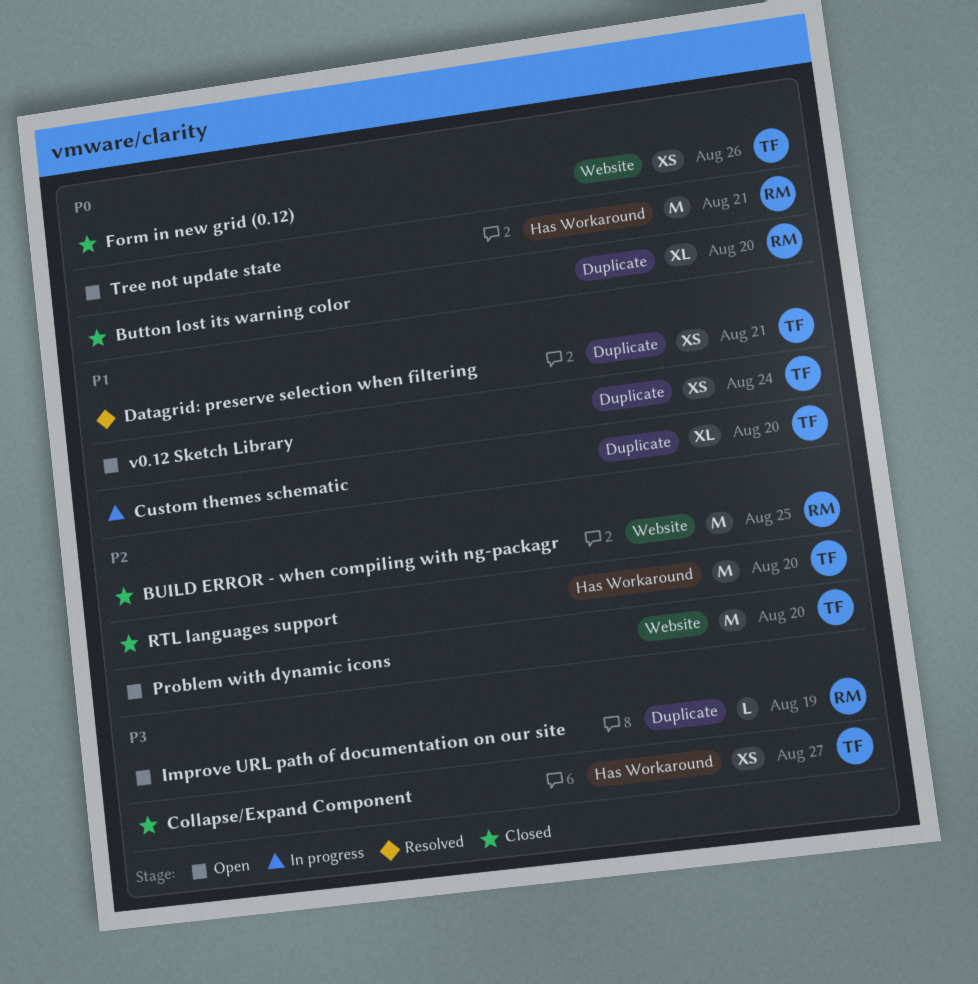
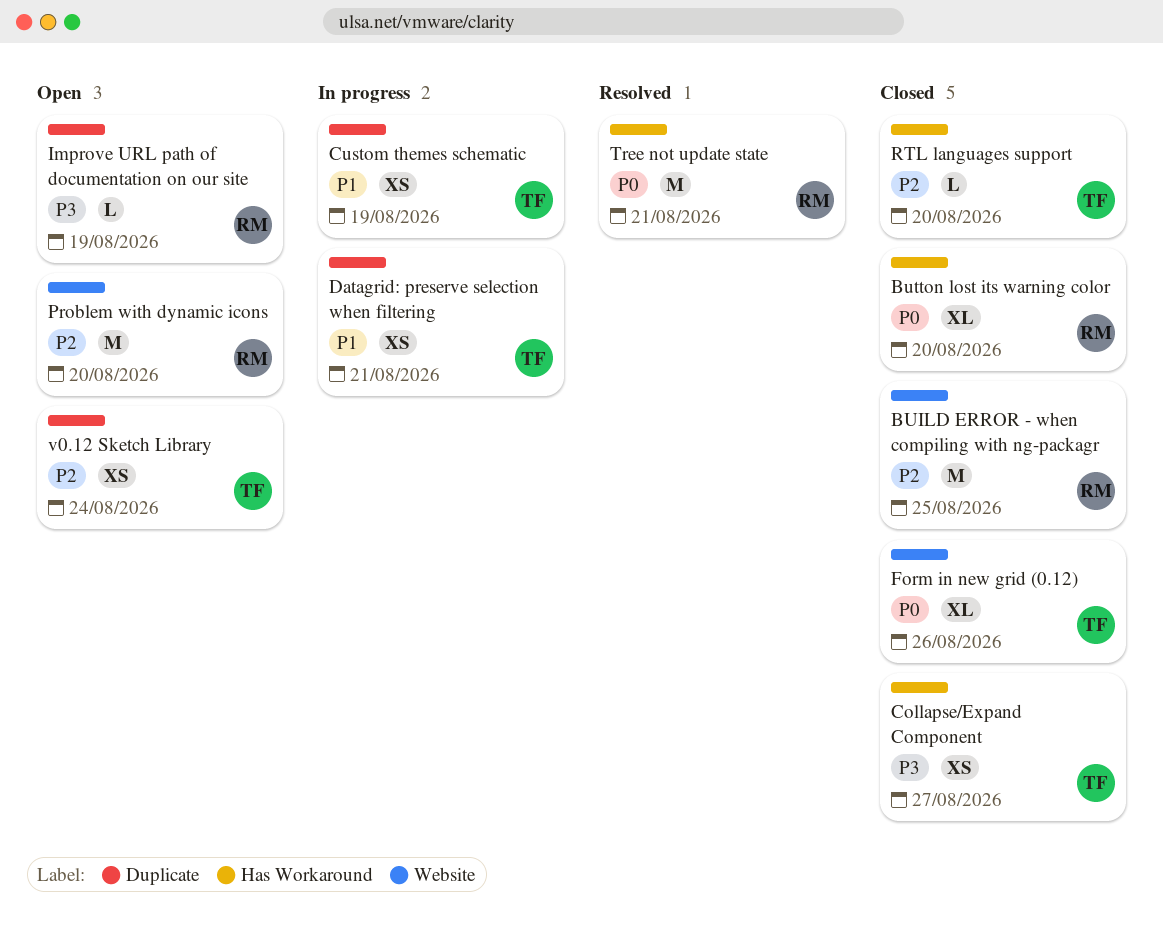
Button lost its warning color, label: Duplicate -> Has Workaround
Custom themes schematic, estimate: XL -> XS
Custom themes schematic, due: Aug 20 -> Aug 19
Datagrid: preserve selection when filtering, status: Resolved -> In progress
Form in new grid (0.12), estimate: XS -> XL
Problem with dynamic icons, owner: TF -> RM
RTL languages support, estimate: M -> L
Tree not update state, status: Open -> Resolved
v0.12 Sketch Library, priority: P1 -> P2

